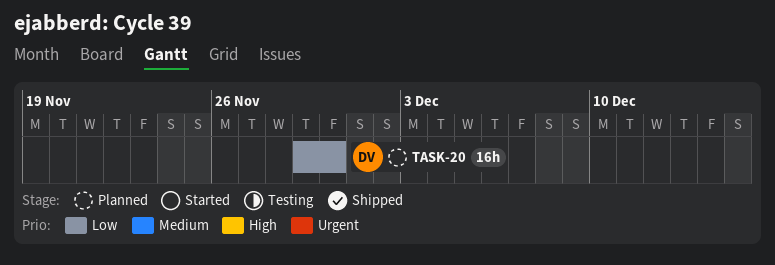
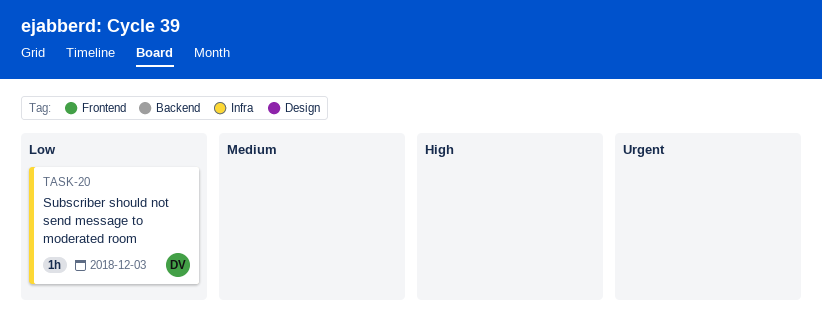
TASK-20, estimate: 16h -> 1h
TASK-20, due: Nov 30 -> Dec 3

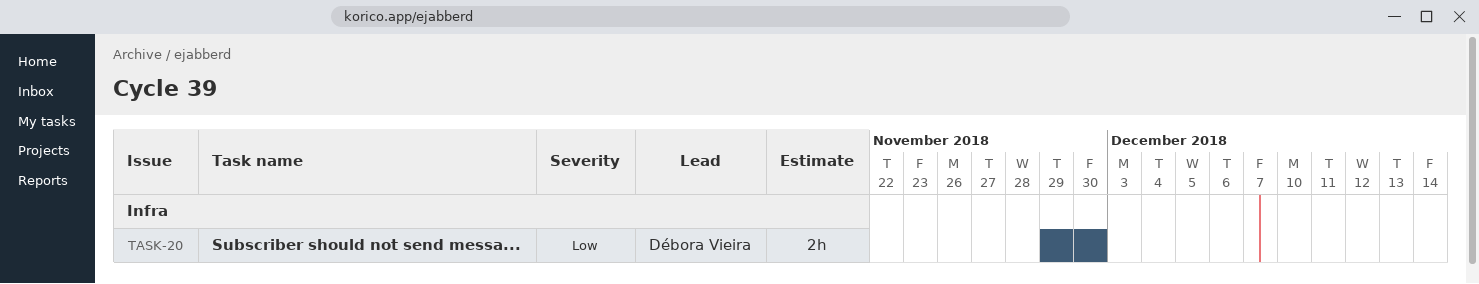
TASK-20, estimate: 1h -> 2h
TASK-20, due: Dec 3 -> Nov 30

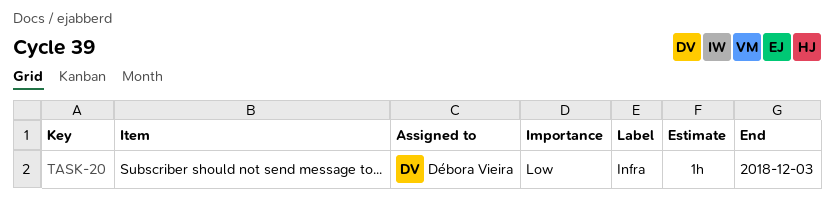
TASK-20, estimate: 2h -> 1h
TASK-20, due: Nov 30 -> Dec 3

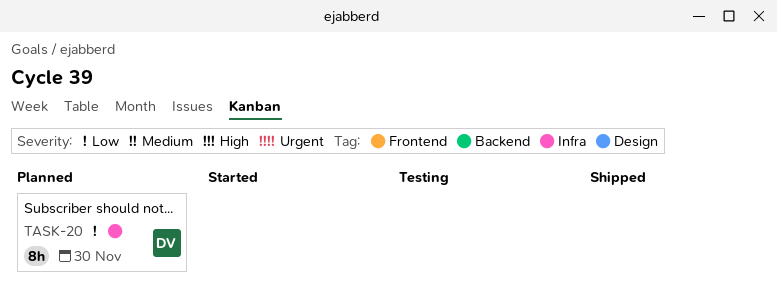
TASK-20, estimate: 1h -> 8h
TASK-20, due: Dec 3 -> Nov 30

